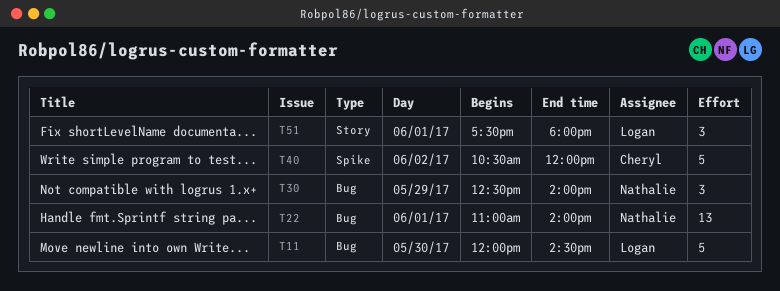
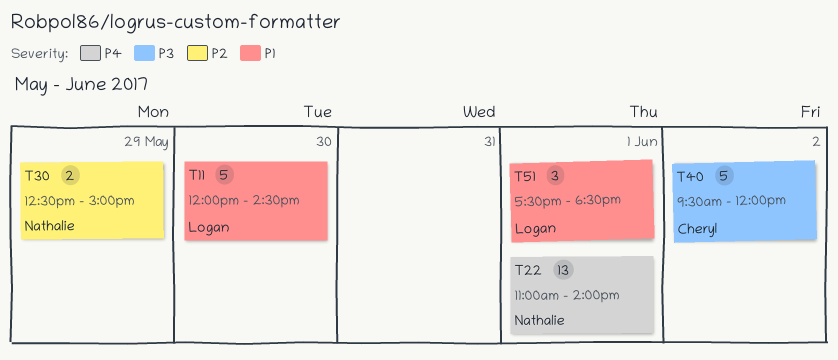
T30, estimate: 3 -> 2
T30, ends: 14:00 -> 15:00
T40, begins: 10:30 -> 09:30
T51, ends: 18:00 -> 18:30

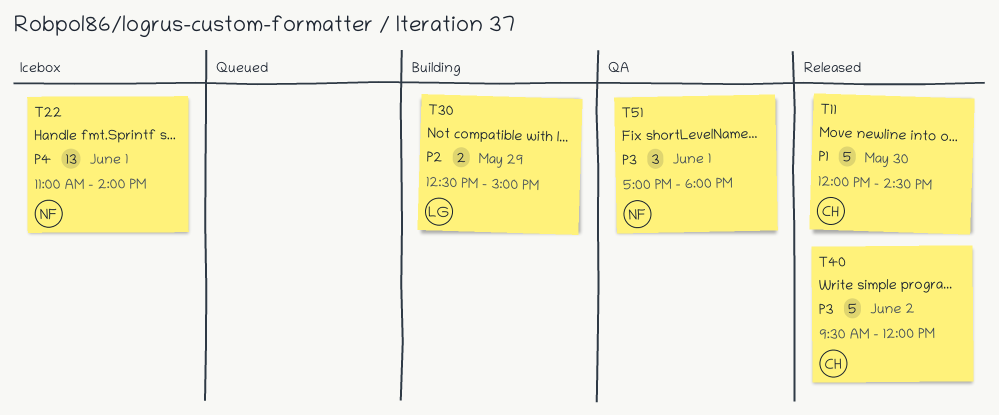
T11, owner: Logan -> Cheryl
T30, owner: Nathalie -> Logan
T51, owner: Logan -> Nathalie
T51, priority: P1 -> P3
T51, begins: 17:30 -> 17:00
T51, ends: 18:30 -> 18:00

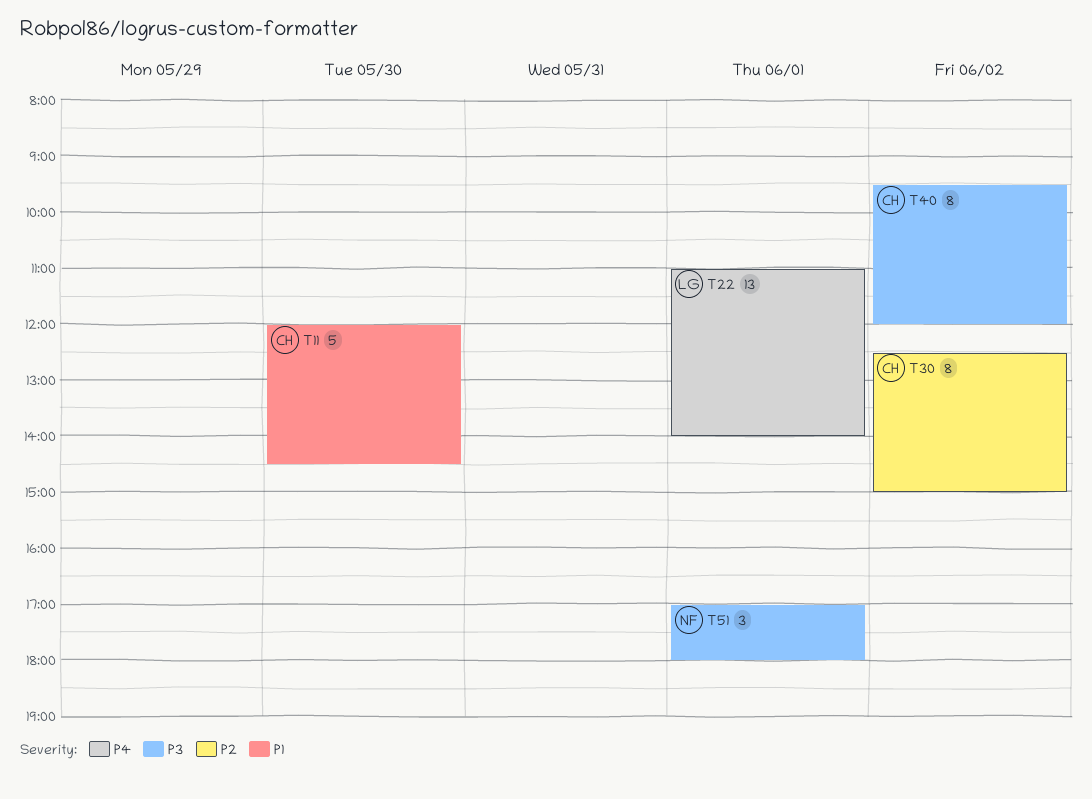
T22, owner: NF -> LG
T30, owner: LG -> CH
T30, estimate: 2 -> 8
T30, day: May 29 -> Jun 2
T40, estimate: 5 -> 8

